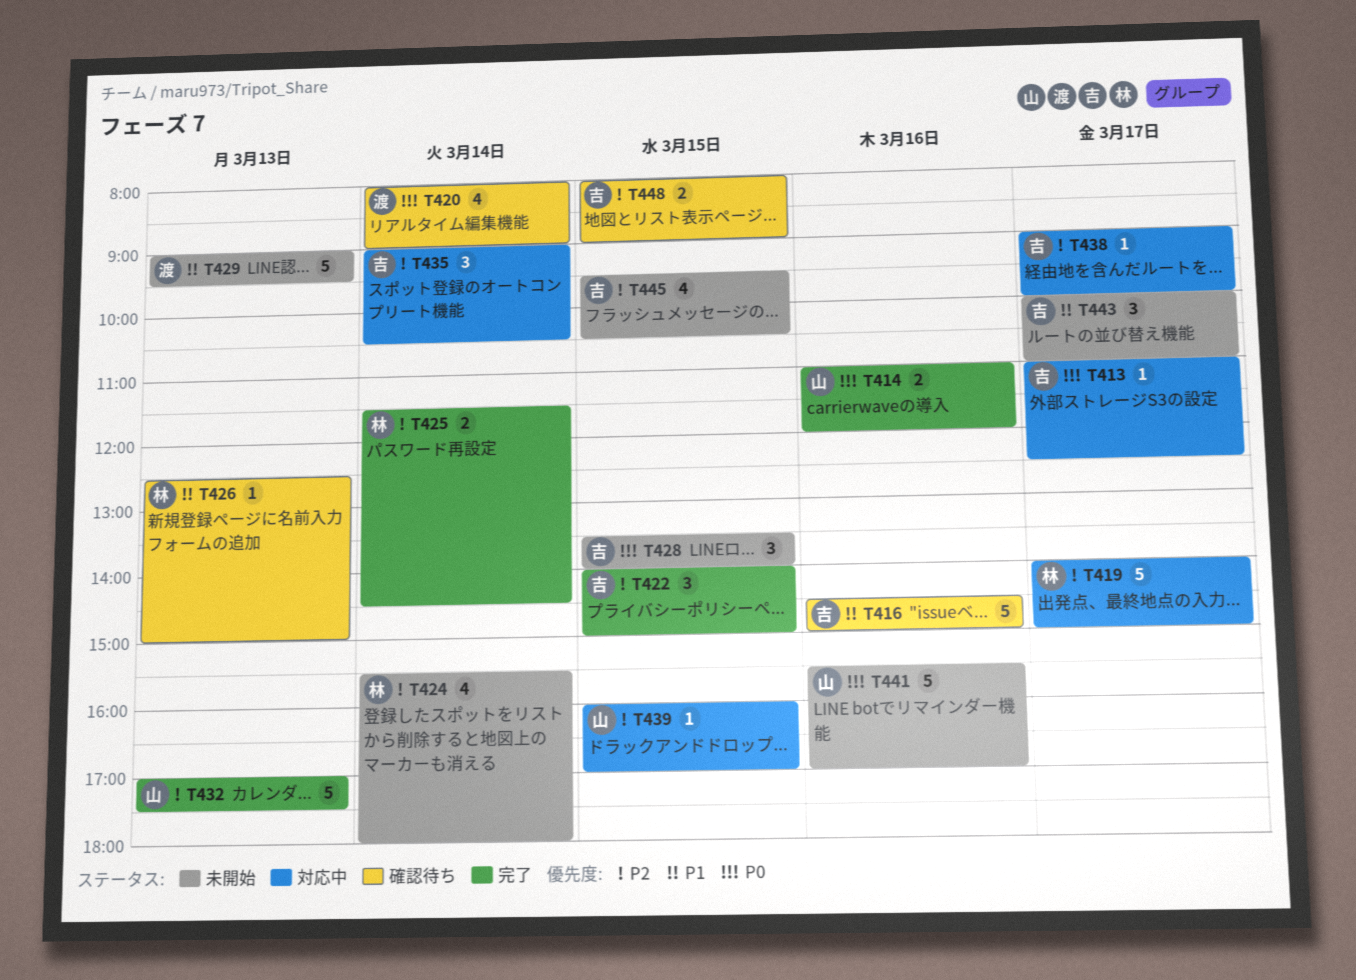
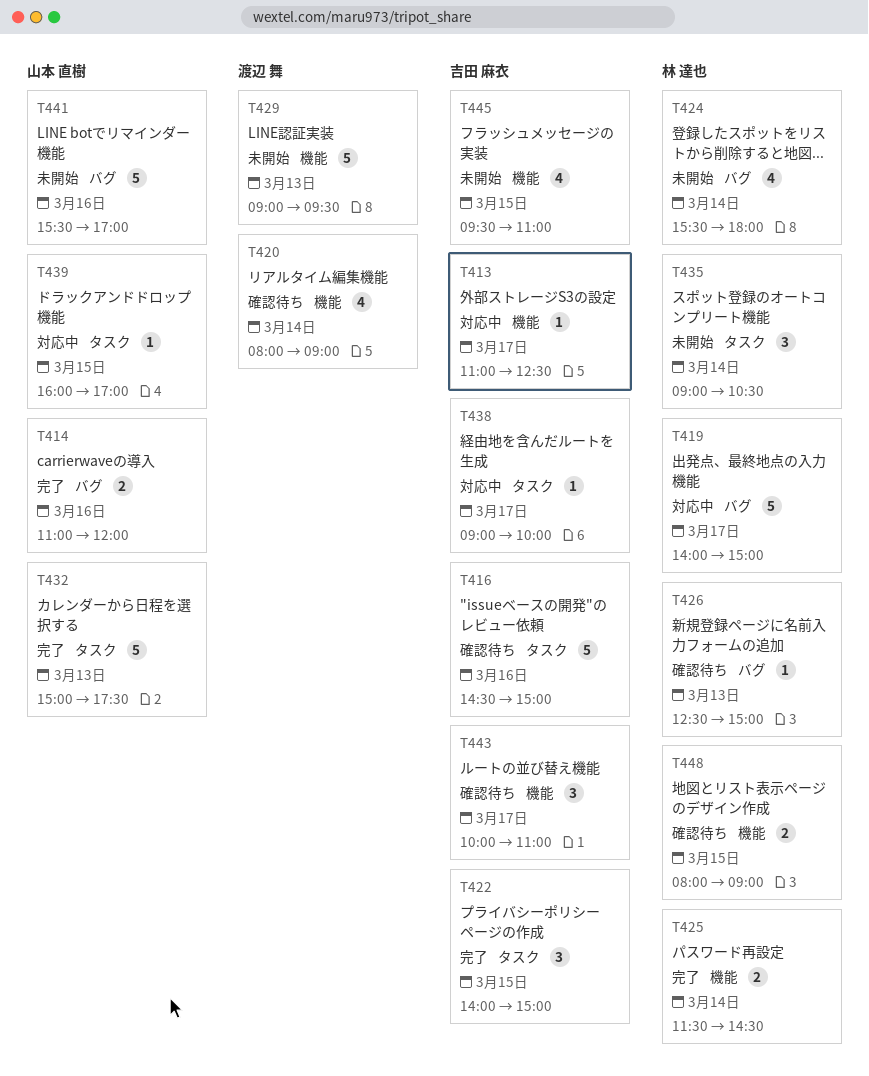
T428: present -> none
T432, begins: 17:00 -> 15:00
T435, status: 対応中 -> 未開始
T435, owner: 吉田 麻衣 -> 林 達也
T443, status: 未開始 -> 確認待ち
T445, ends: 10:30 -> 11:00
T448, owner: 吉田 麻衣 -> 林 達也

